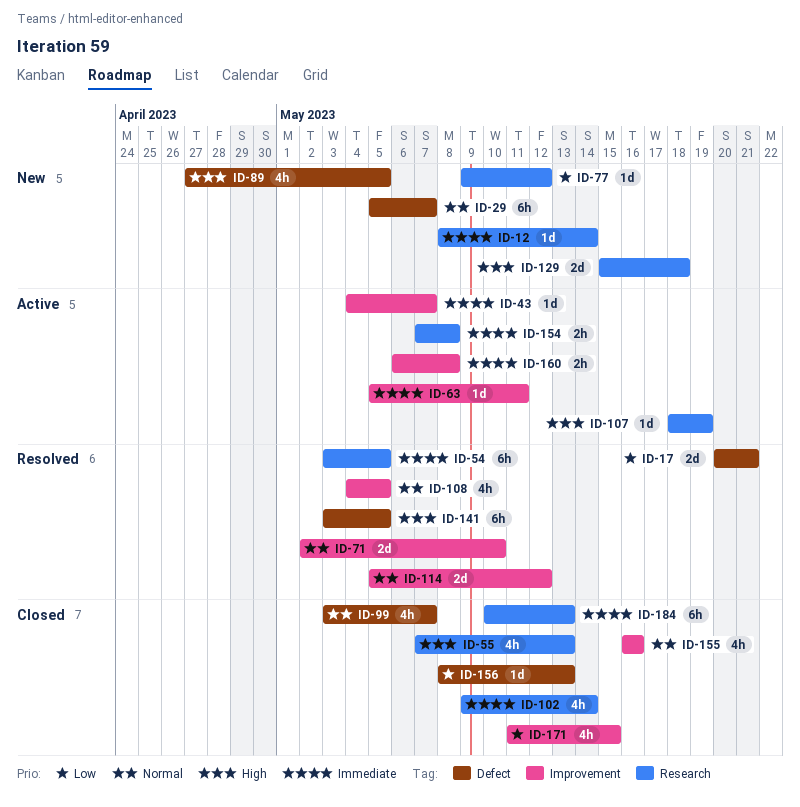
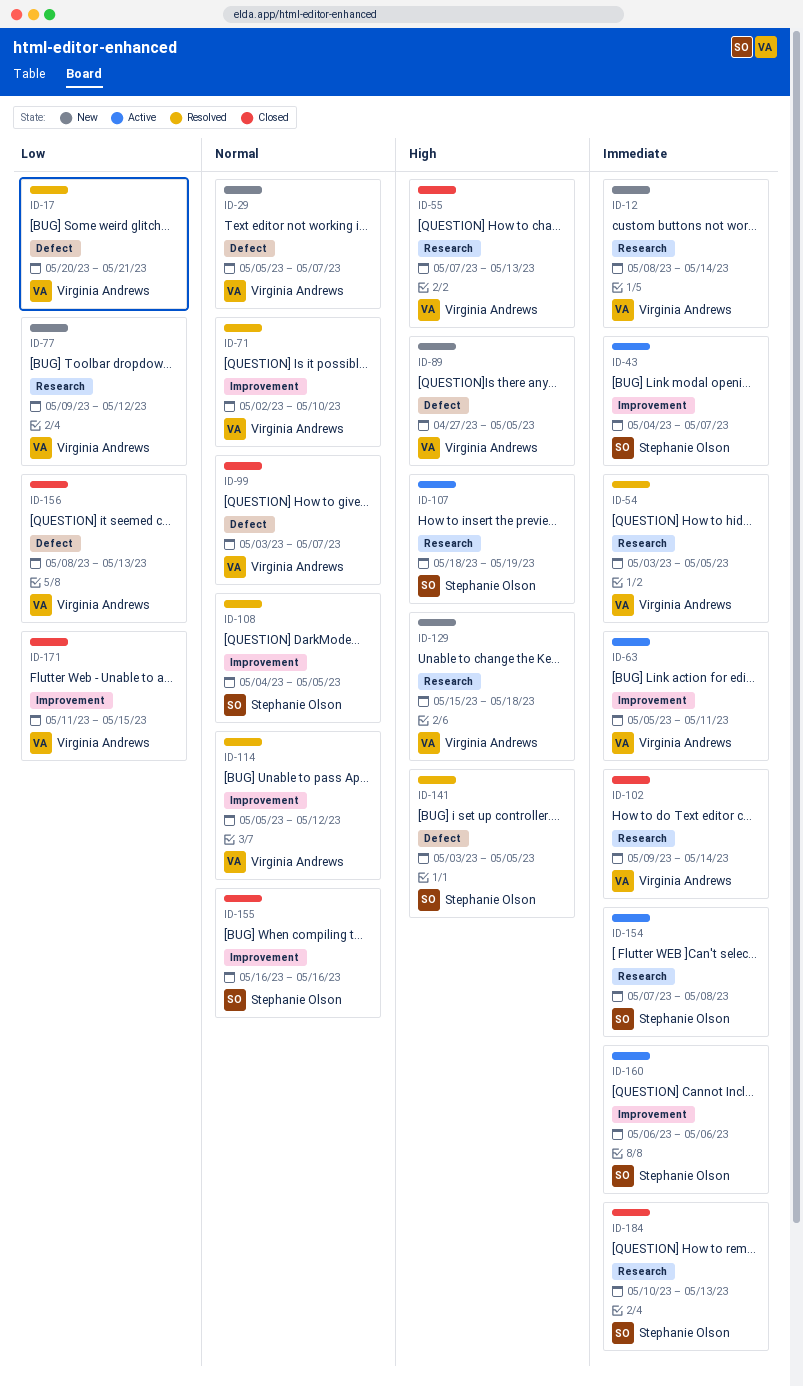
ID-160, due: May 8 -> May 6

